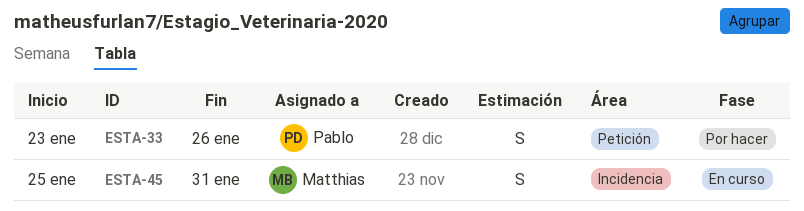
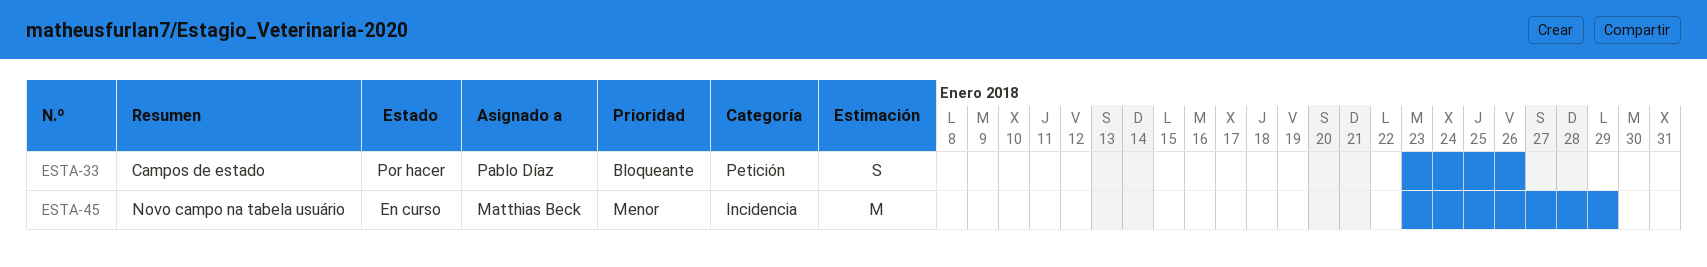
ESTA-45, estimate: S -> M
ESTA-45, start: Jan 25 -> Jan 23
ESTA-45, due: Jan 31 -> Jan 29

